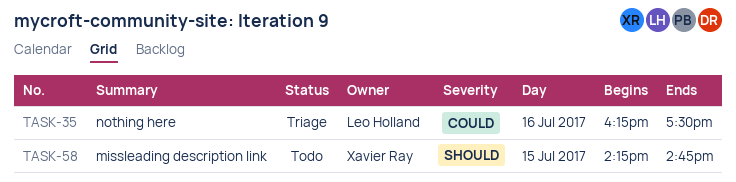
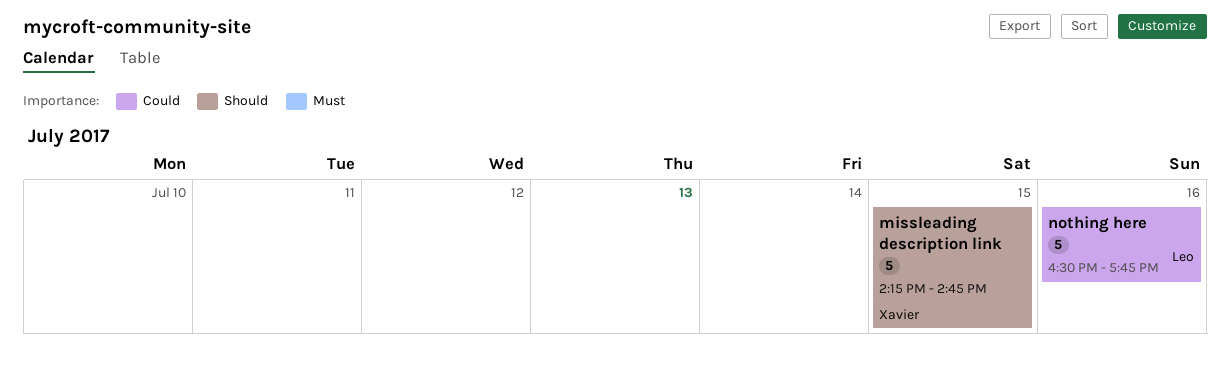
nothing here, begins: 16:15 -> 16:30
nothing here, ends: 17:30 -> 17:45

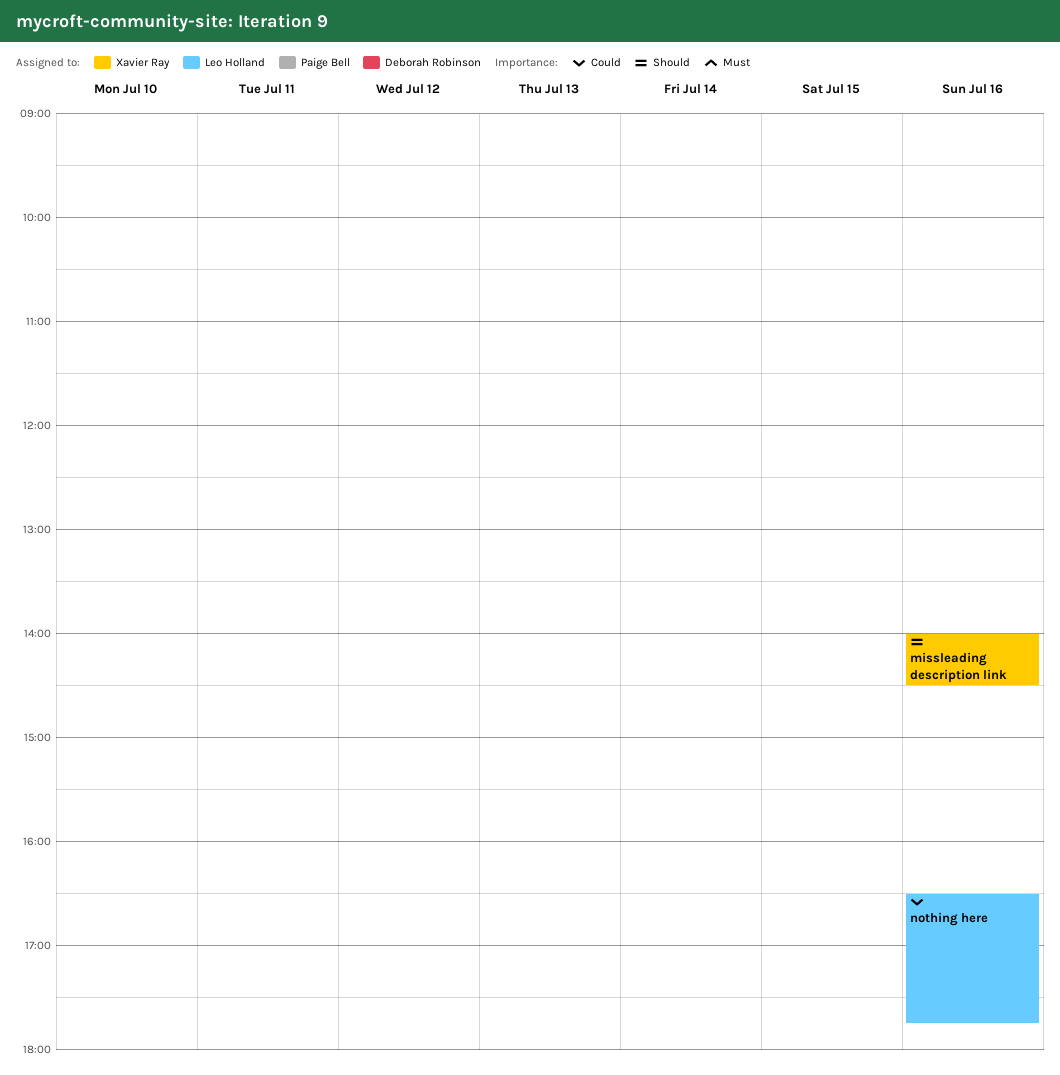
missleading description link, day: Jul 15 -> Jul 16
missleading description link, begins: 14:15 -> 14:00
missleading description link, ends: 14:45 -> 14:30

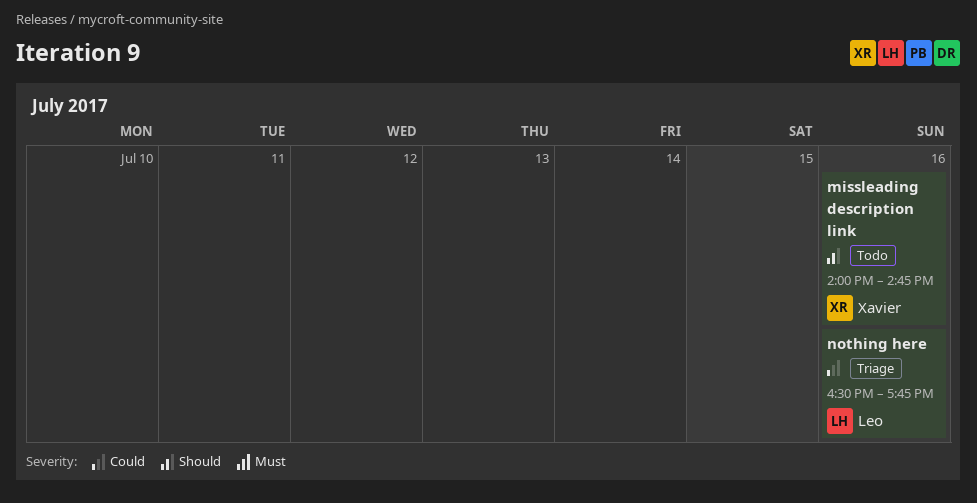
missleading description link, ends: 14:30 -> 14:45

